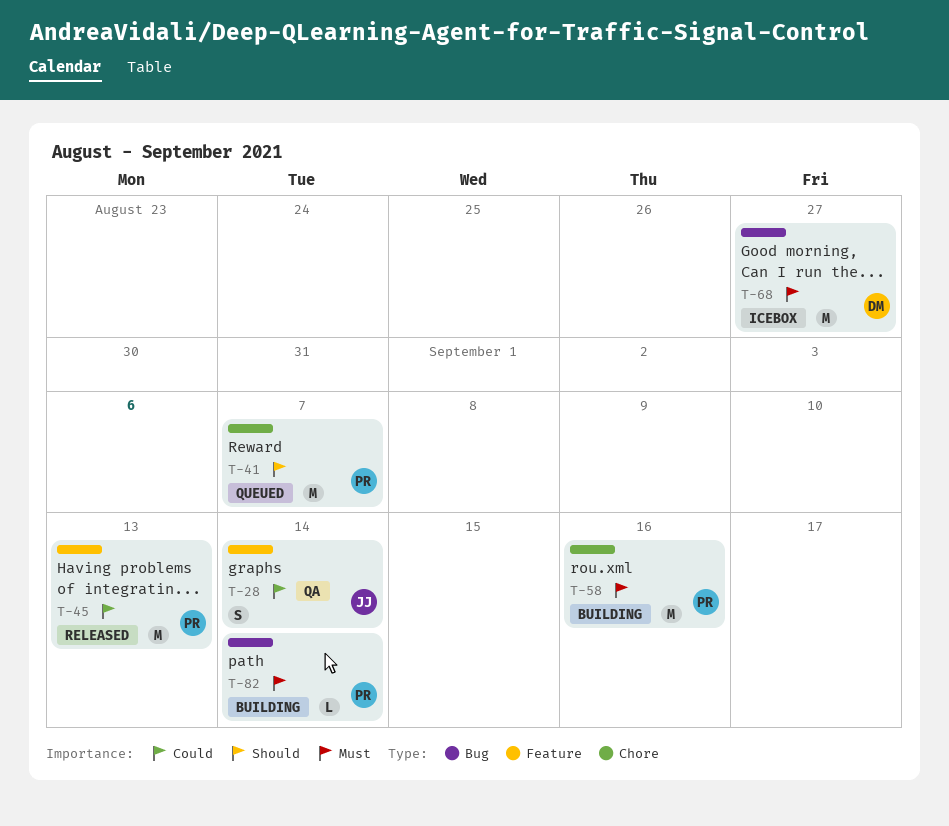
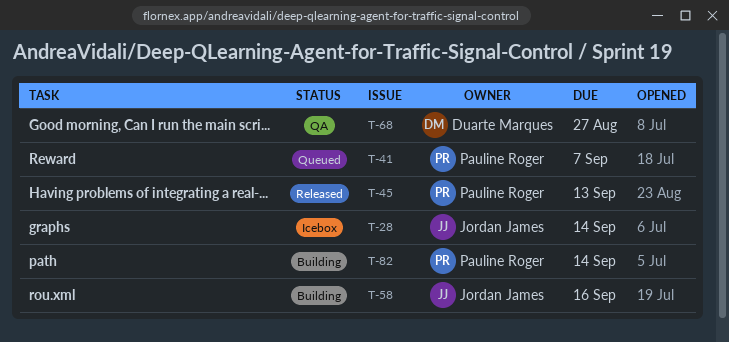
T-28, status: QA -> Icebox
T-58, owner: Pauline Roger -> Jordan James
T-68, status: Icebox -> QA

